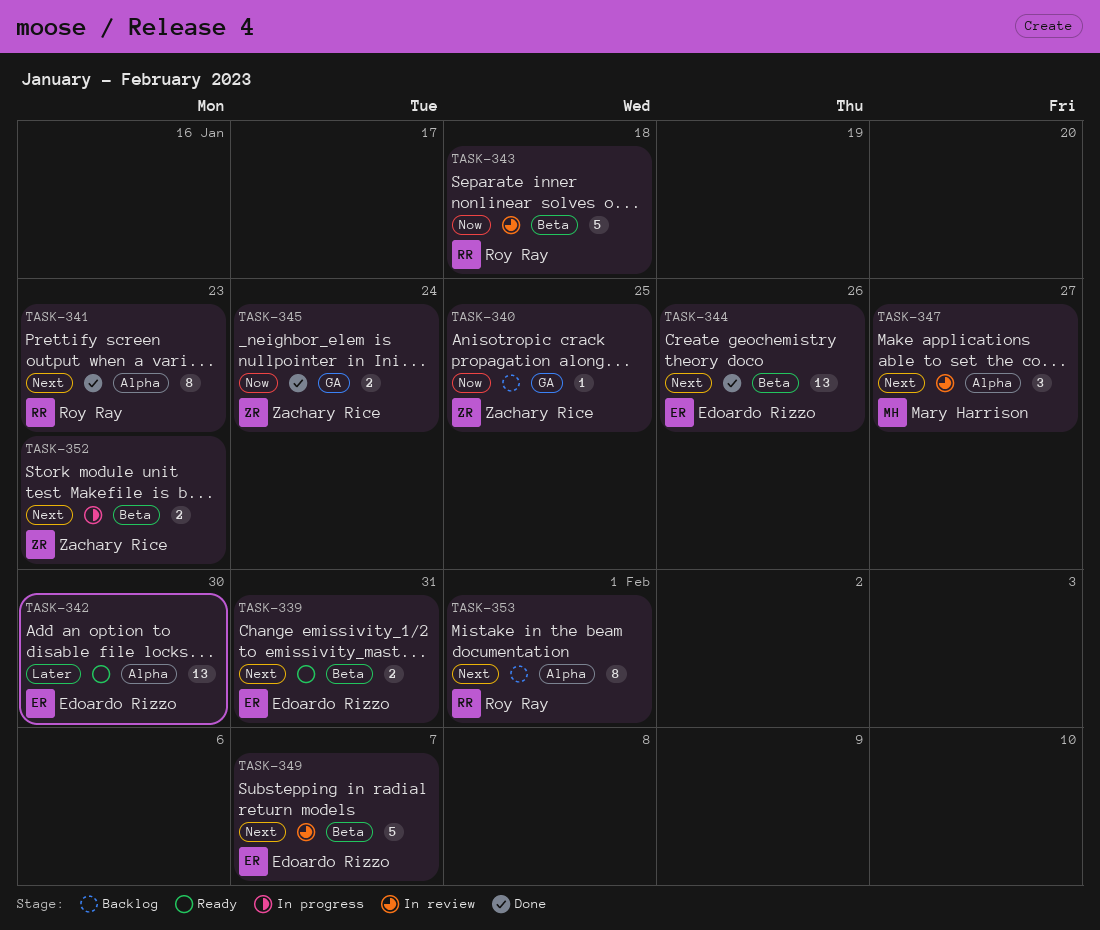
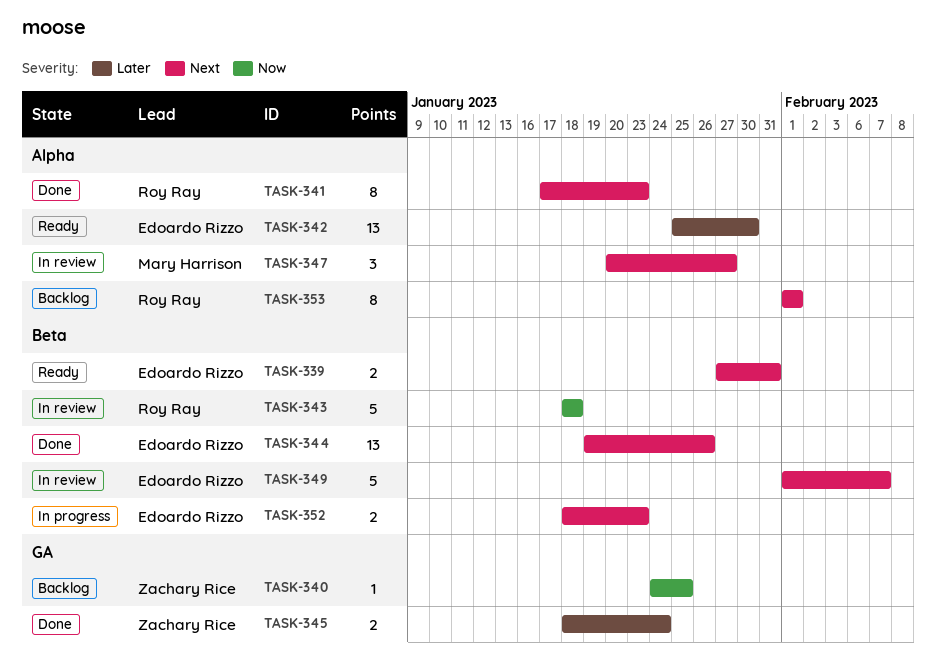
TASK-345, priority: Now -> Later
TASK-352, owner: Zachary Rice -> Edoardo Rizzo

